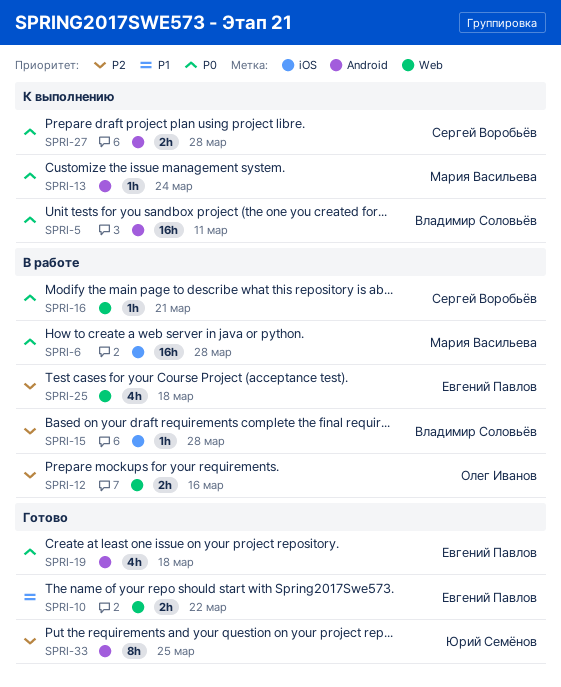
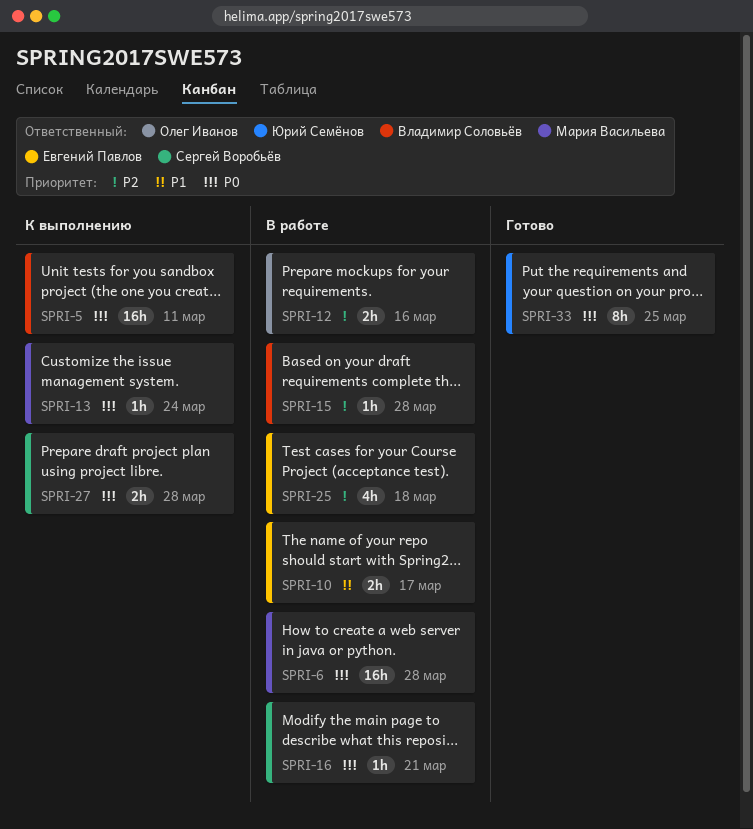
SPRI-10, status: Готово -> В работе
SPRI-10, due: Mar 22 -> Mar 17
SPRI-19: present -> none
SPRI-33, priority: P2 -> P0

